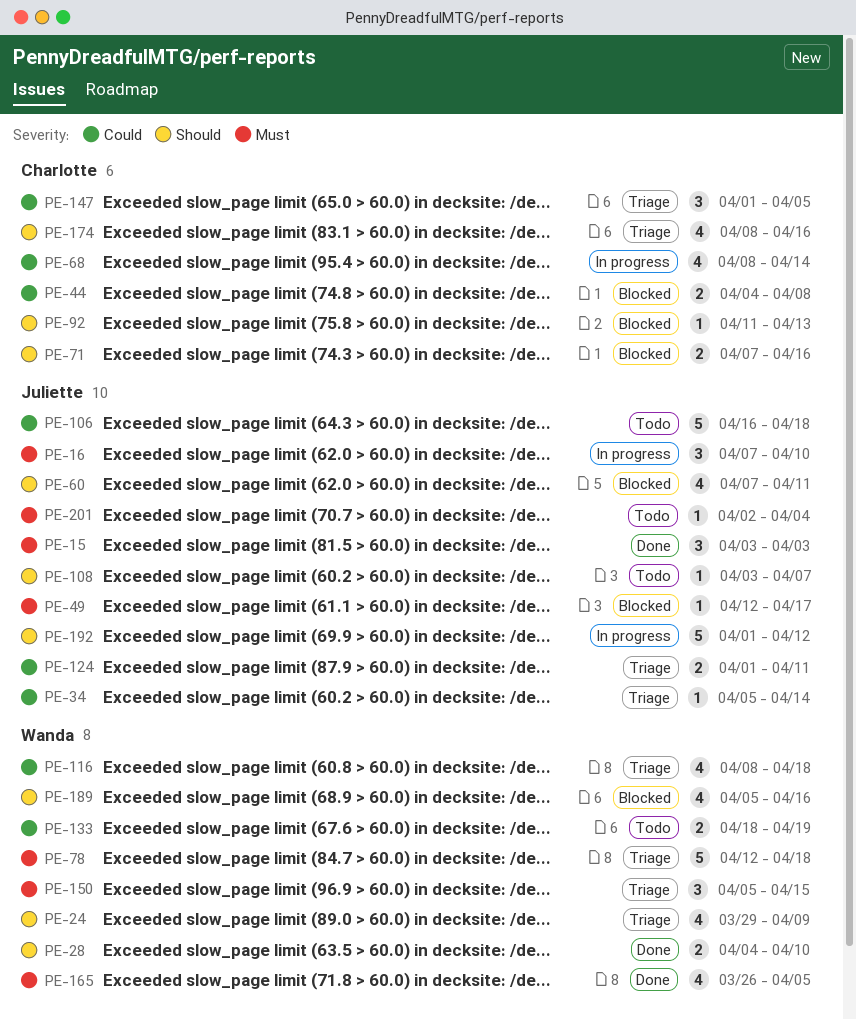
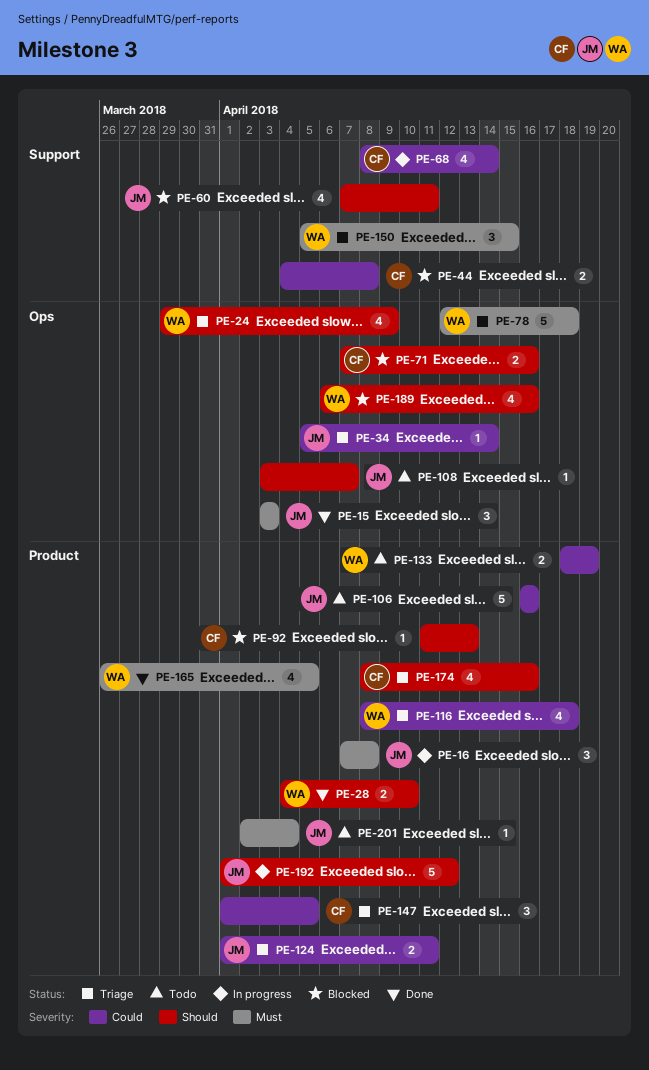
PE-16, due: Apr 10 -> Apr 8
PE-49: present -> none
PE-106, due: Apr 18 -> Apr 16
PE-189, start: Apr 5 -> Apr 6

